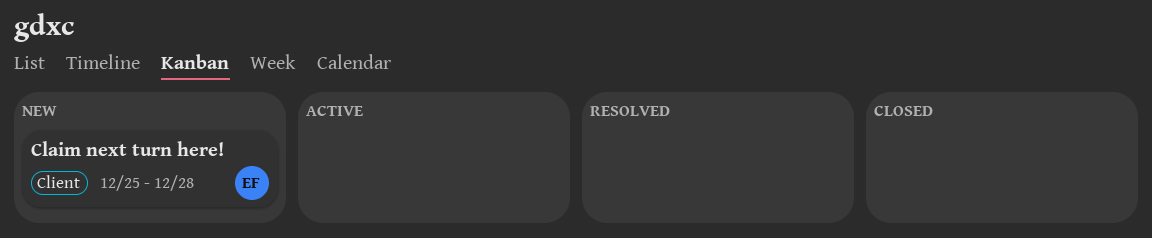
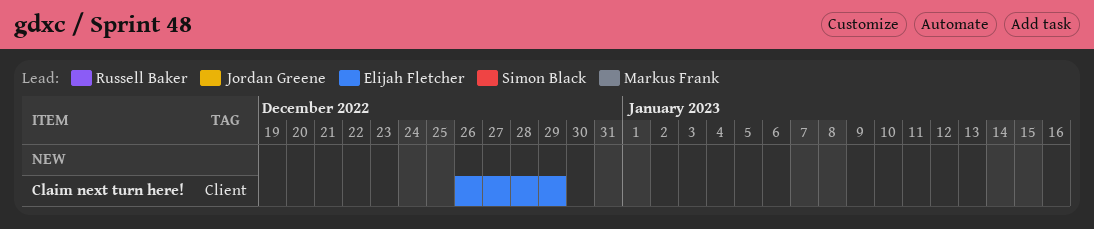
Claim next turn here!, start: Dec 25 -> Dec 26
Claim next turn here!, due: Dec 28 -> Dec 29

